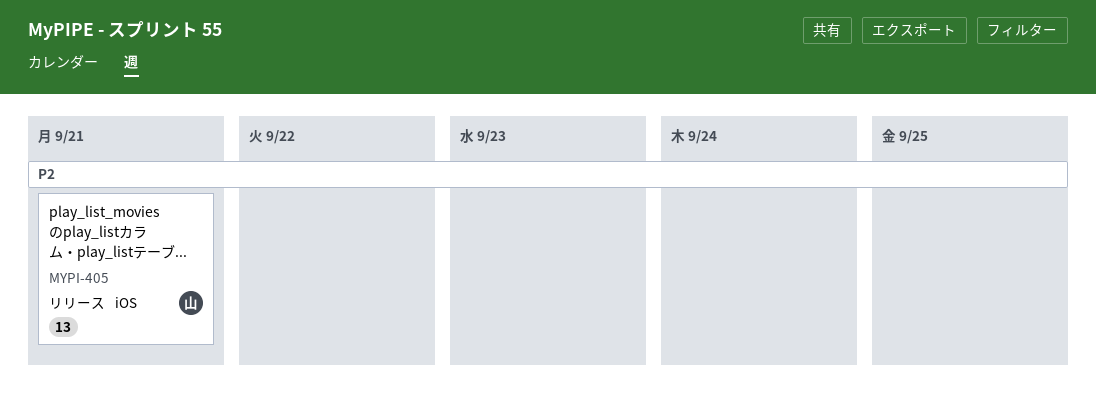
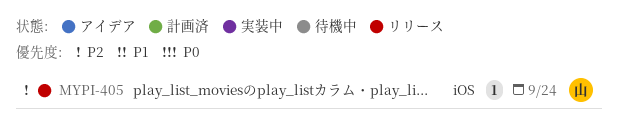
MYPI-405, estimate: 13 -> 1
MYPI-405, due: Sep 21 -> Sep 24

